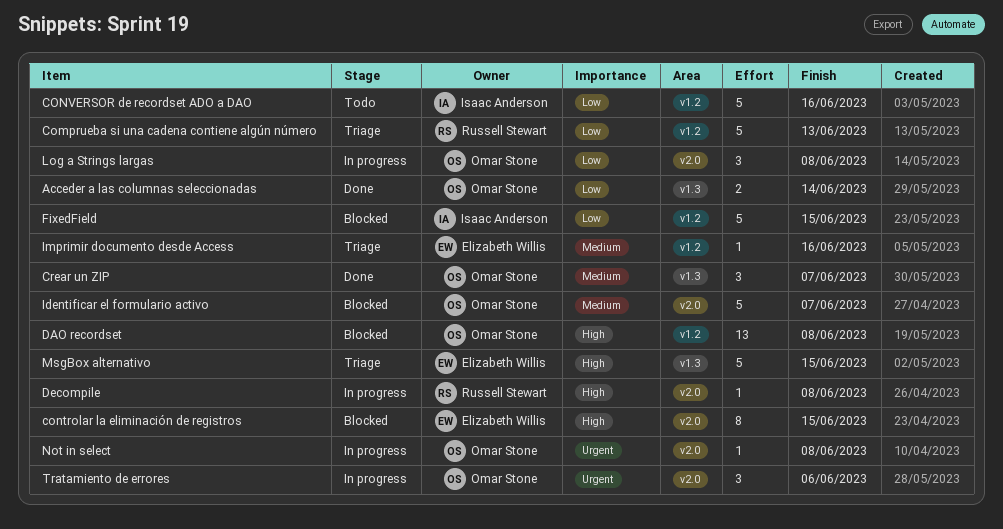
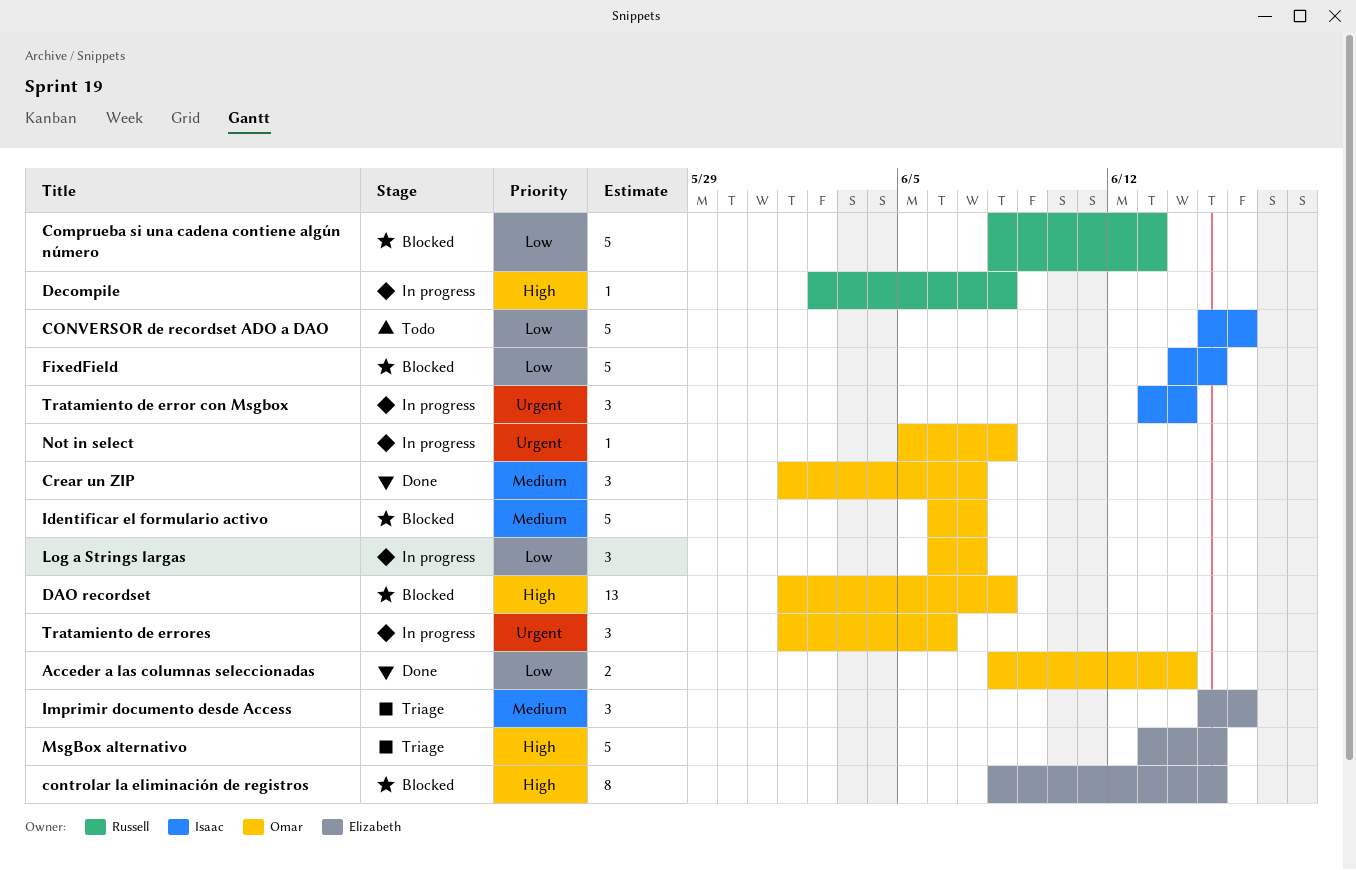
Comprueba si una cadena contiene algún número, status: Triage -> Blocked
Imprimir documento desde Access, estimate: 1 -> 3
Log a Strings largas, due: Jun 8 -> Jun 7
Tratamiento de error con Msgbox: none -> present

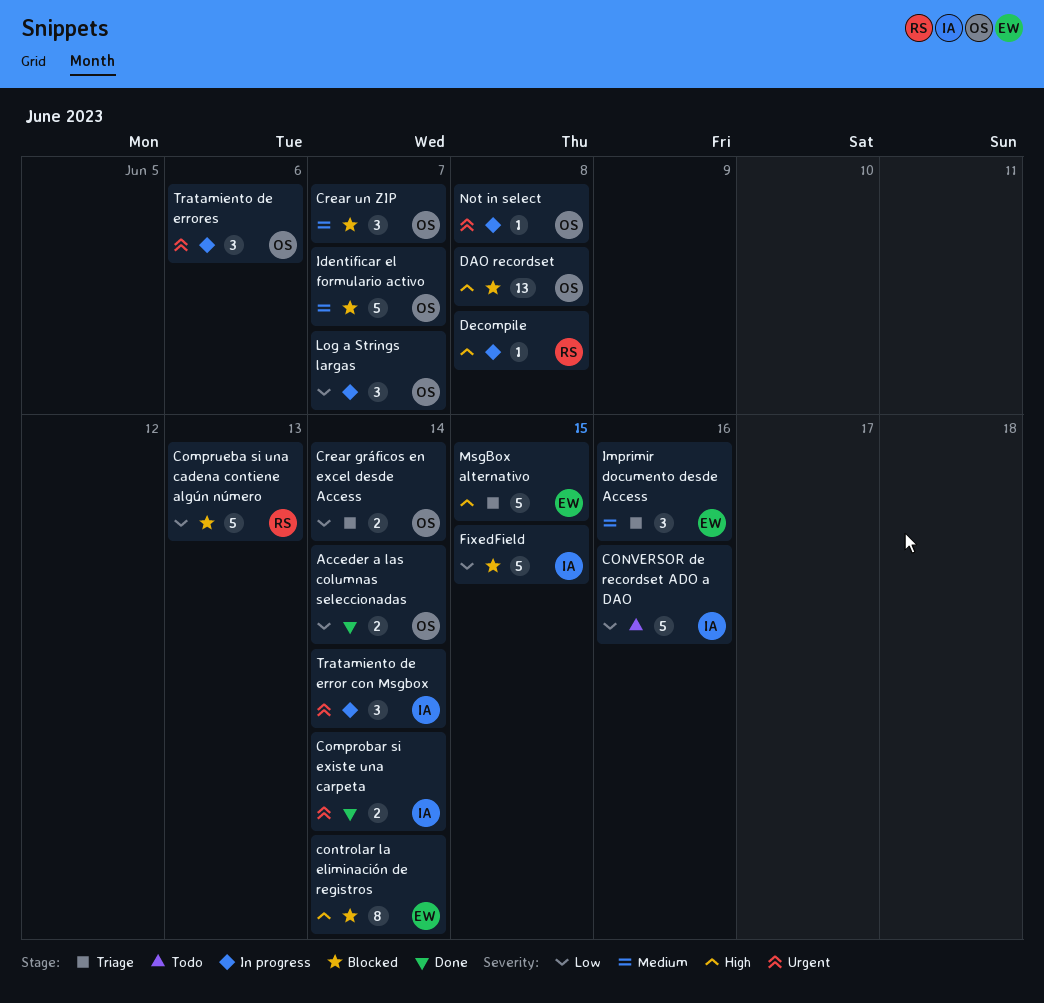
Comprobar si existe una carpeta: none -> present
controlar la eliminación de registros, due: Jun 15 -> Jun 14
Crear gráficos en excel desde Access: none -> present
Crear un ZIP, status: Done -> Blocked

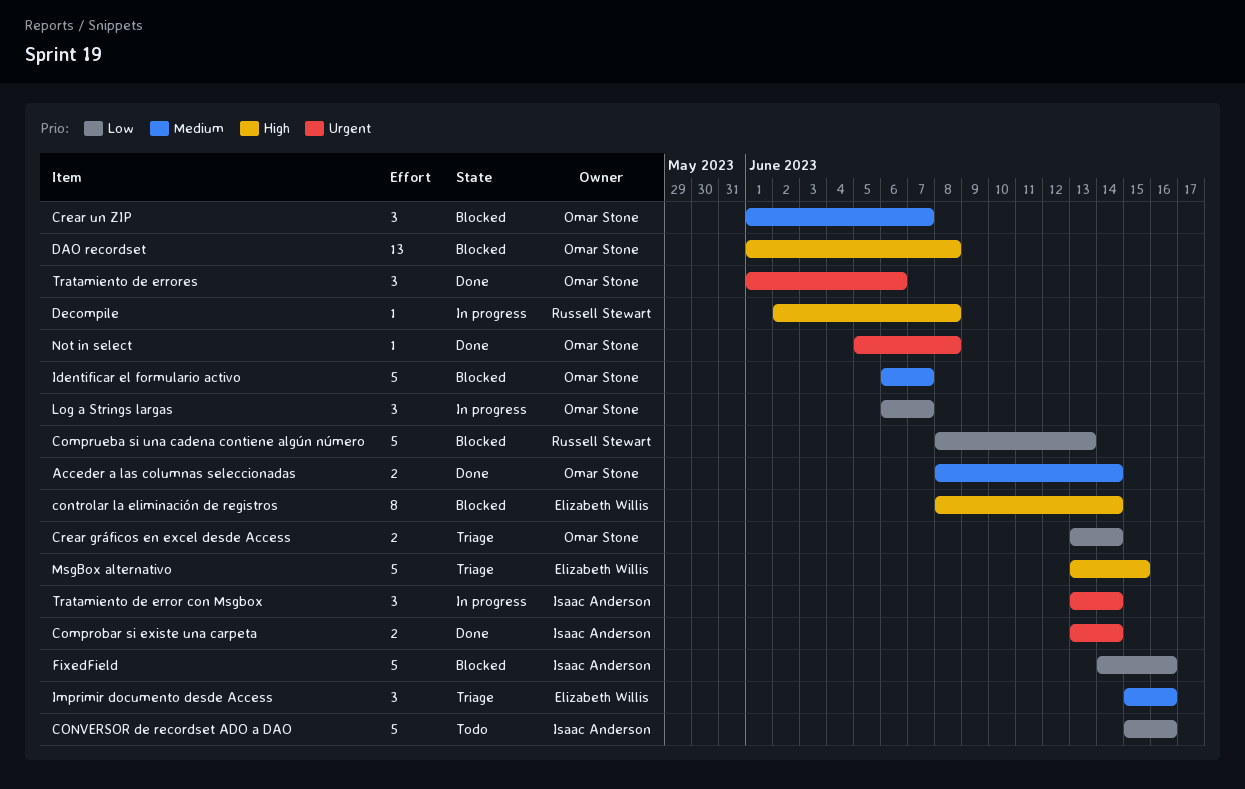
Acceder a las columnas seleccionadas, priority: Low -> Medium
FixedField, due: Jun 15 -> Jun 16
Not in select, status: In progress -> Done
Tratamiento de errores, status: In progress -> Done

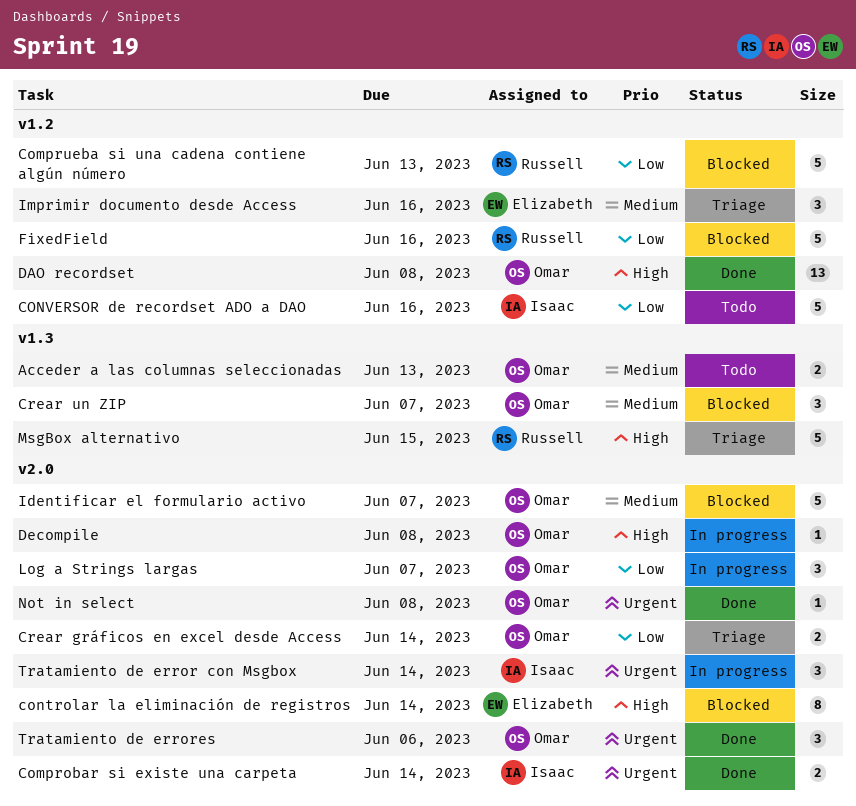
Acceder a las columnas seleccionadas, status: Done -> Todo
Acceder a las columnas seleccionadas, due: Jun 14 -> Jun 13
DAO recordset, status: Blocked -> Done
Decompile, owner: Russell Stewart -> Omar Stone
FixedField, owner: Isaac Anderson -> Russell Stewart
MsgBox alternativo, owner: Elizabeth Willis -> Russell Stewart

